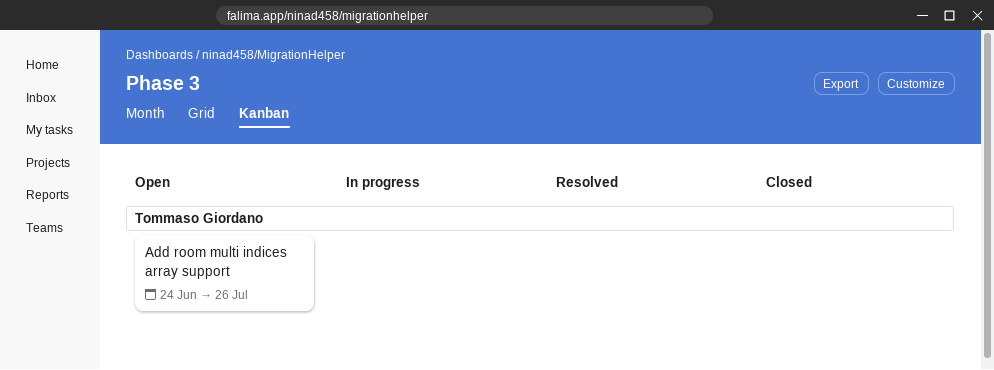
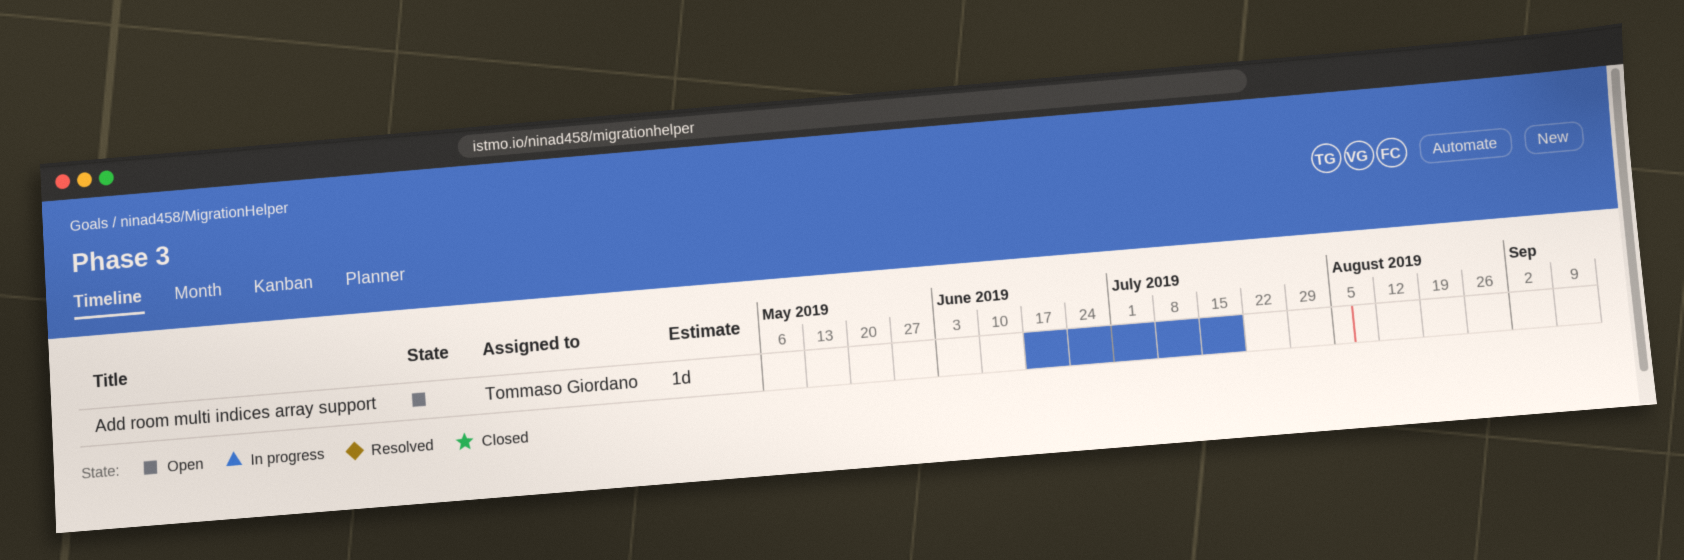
Add room multi indices array support, start: Jun 24 -> Jun 17
Add room multi indices array support, due: Jul 26 -> Jul 19

